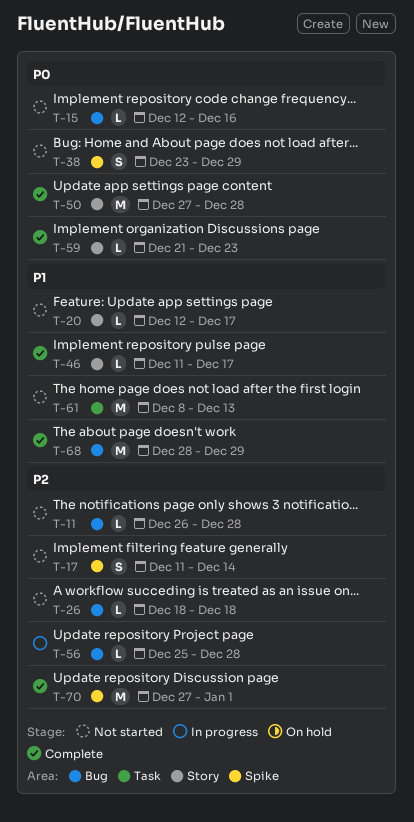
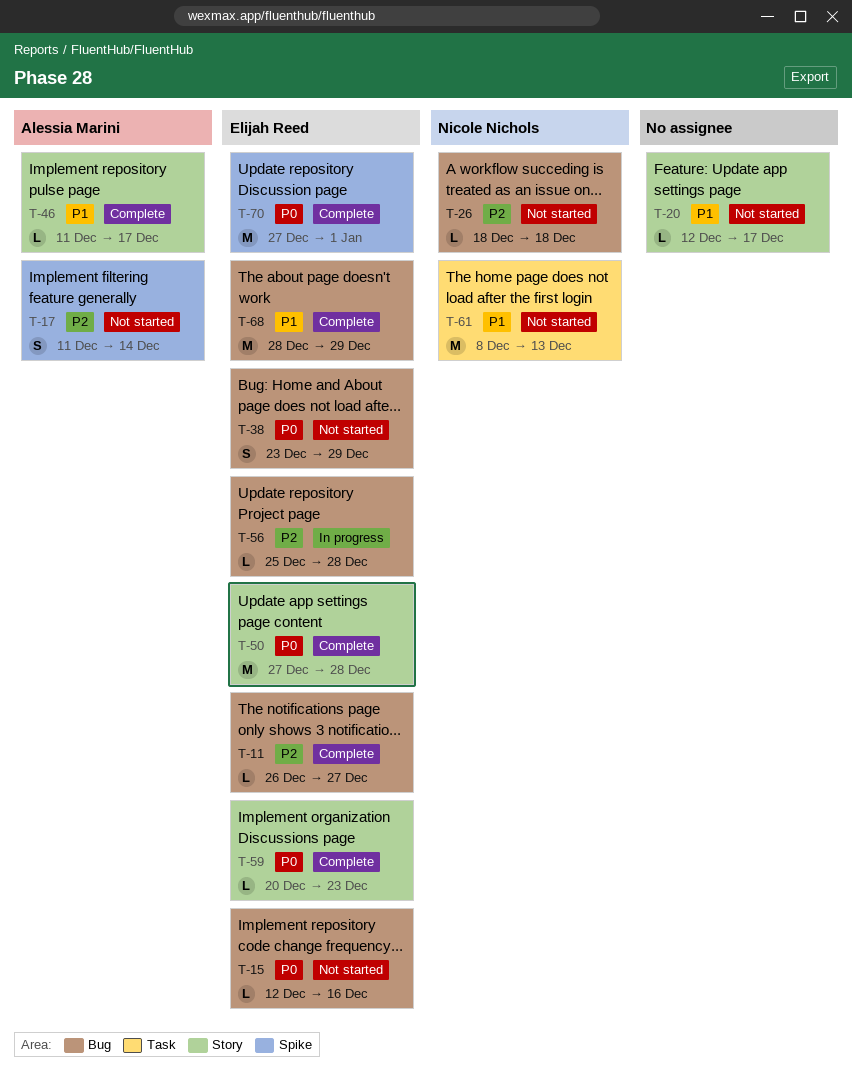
T-11, status: Not started -> Complete
T-11, due: Dec 28 -> Dec 27
T-38, label: Spike -> Bug
T-59, start: Dec 21 -> Dec 20
T-70, priority: P2 -> P0

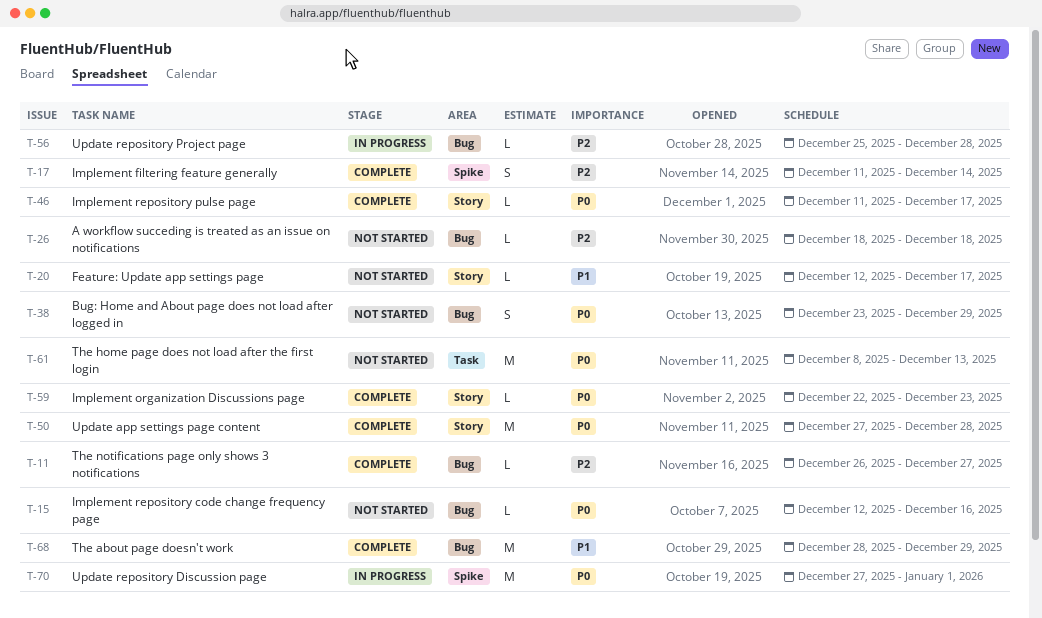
T-17, status: Not started -> Complete
T-46, priority: P1 -> P0
T-59, start: Dec 20 -> Dec 22
T-61, priority: P1 -> P0
T-70, status: Complete -> In progress

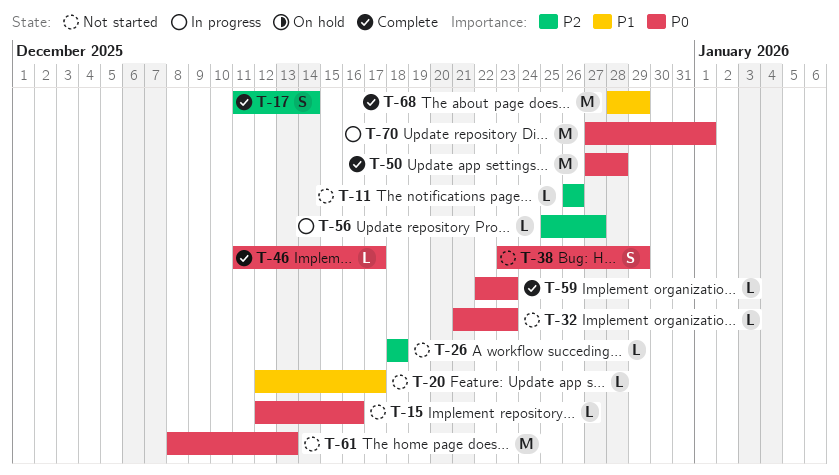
T-11, status: Complete -> Not started
T-11, due: Dec 27 -> Dec 26
T-32: none -> present
T-56, due: Dec 28 -> Dec 27

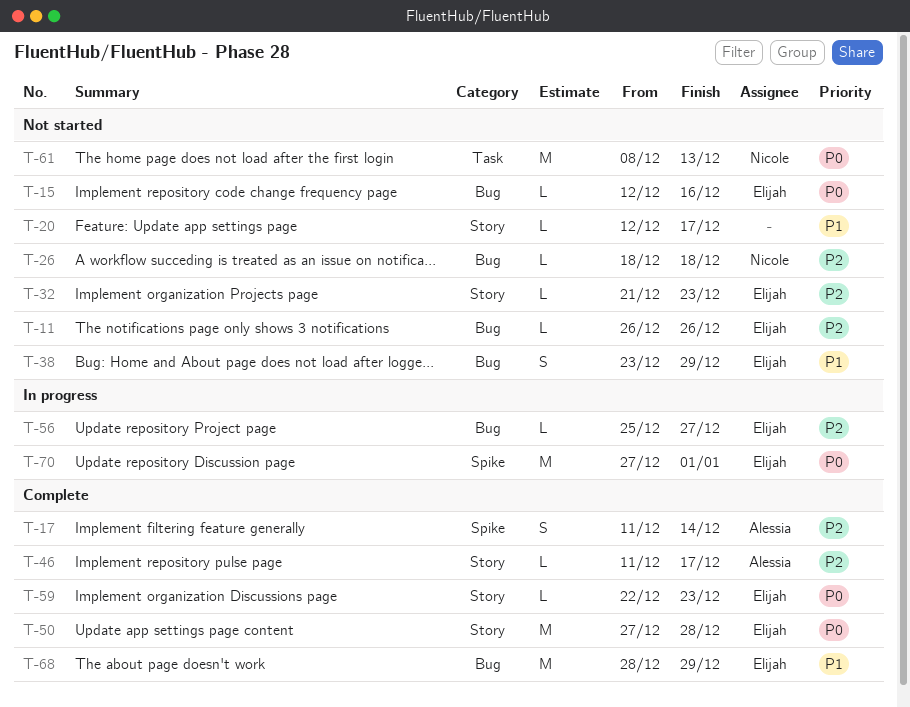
T-32, priority: P0 -> P2
T-38, priority: P0 -> P1
T-46, priority: P0 -> P2

